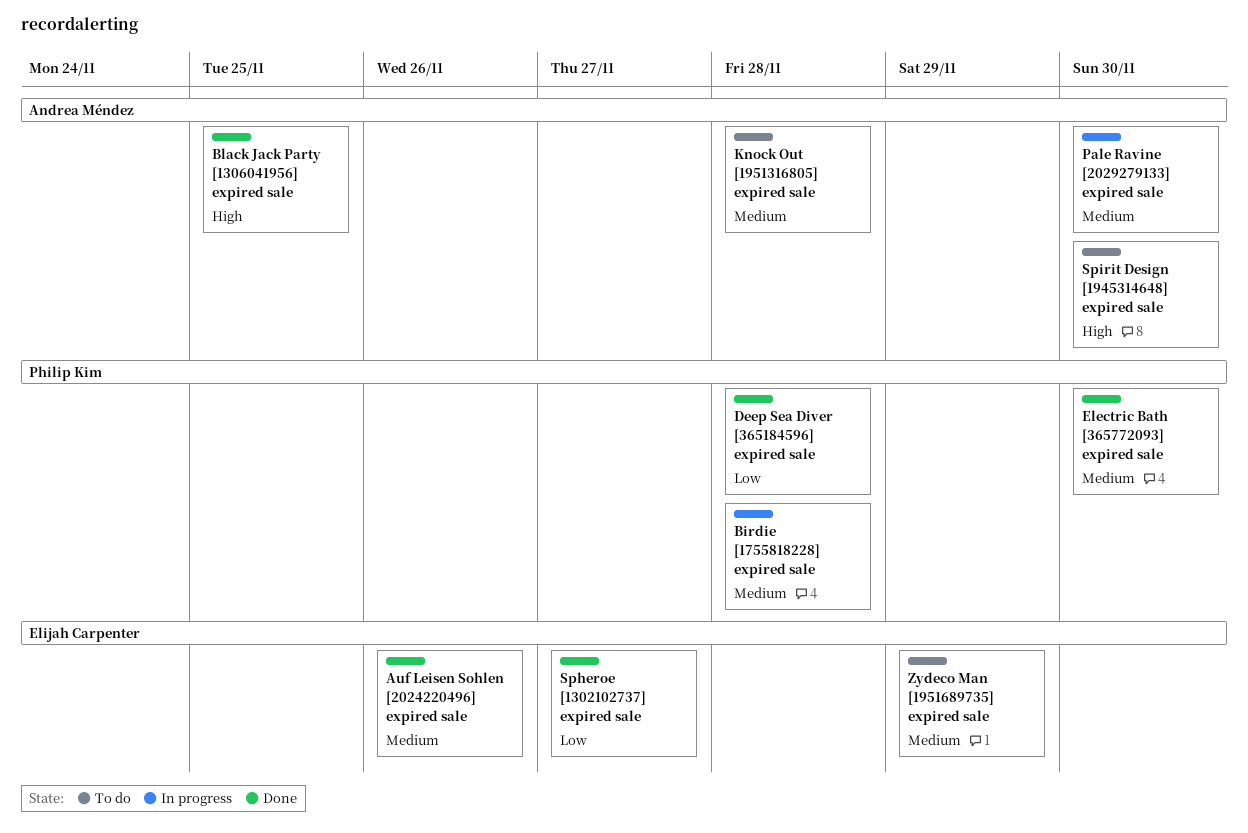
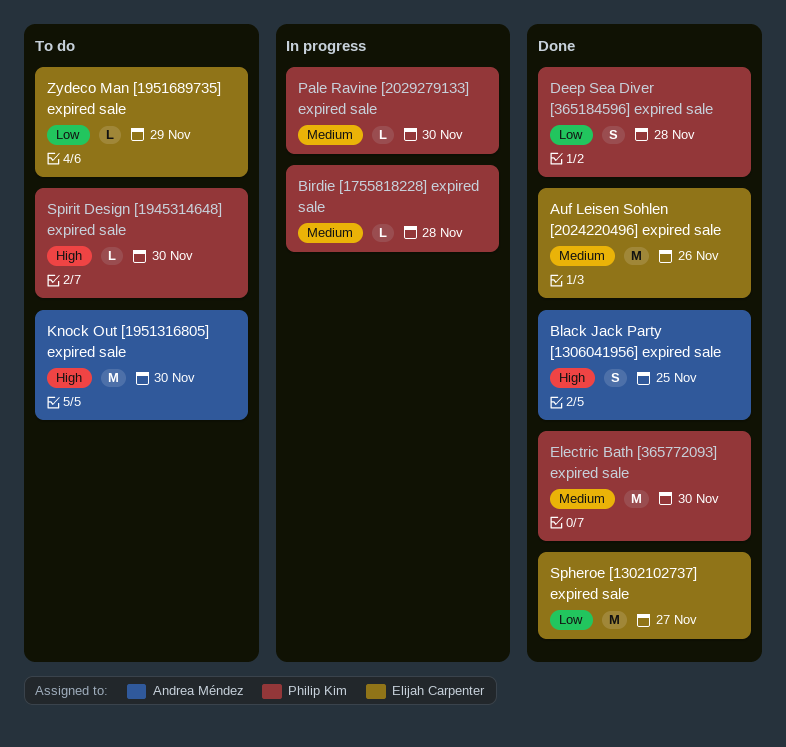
Knock Out [1951316805] expired sale, priority: Medium -> High
Knock Out [1951316805] expired sale, due: Nov 28 -> Nov 30
Pale Ravine [2029279133] expired sale, owner: Andrea Méndez -> Philip Kim
Spirit Design [1945314648] expired sale, owner: Andrea Méndez -> Philip Kim
Zydeco Man [1951689735] expired sale, priority: Medium -> Low

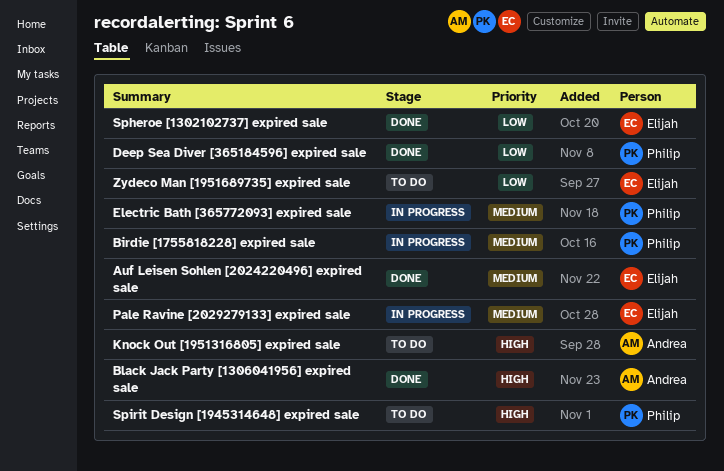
Electric Bath [365772093] expired sale, status: Done -> In progress
Pale Ravine [2029279133] expired sale, owner: Philip Kim -> Elijah Carpenter

